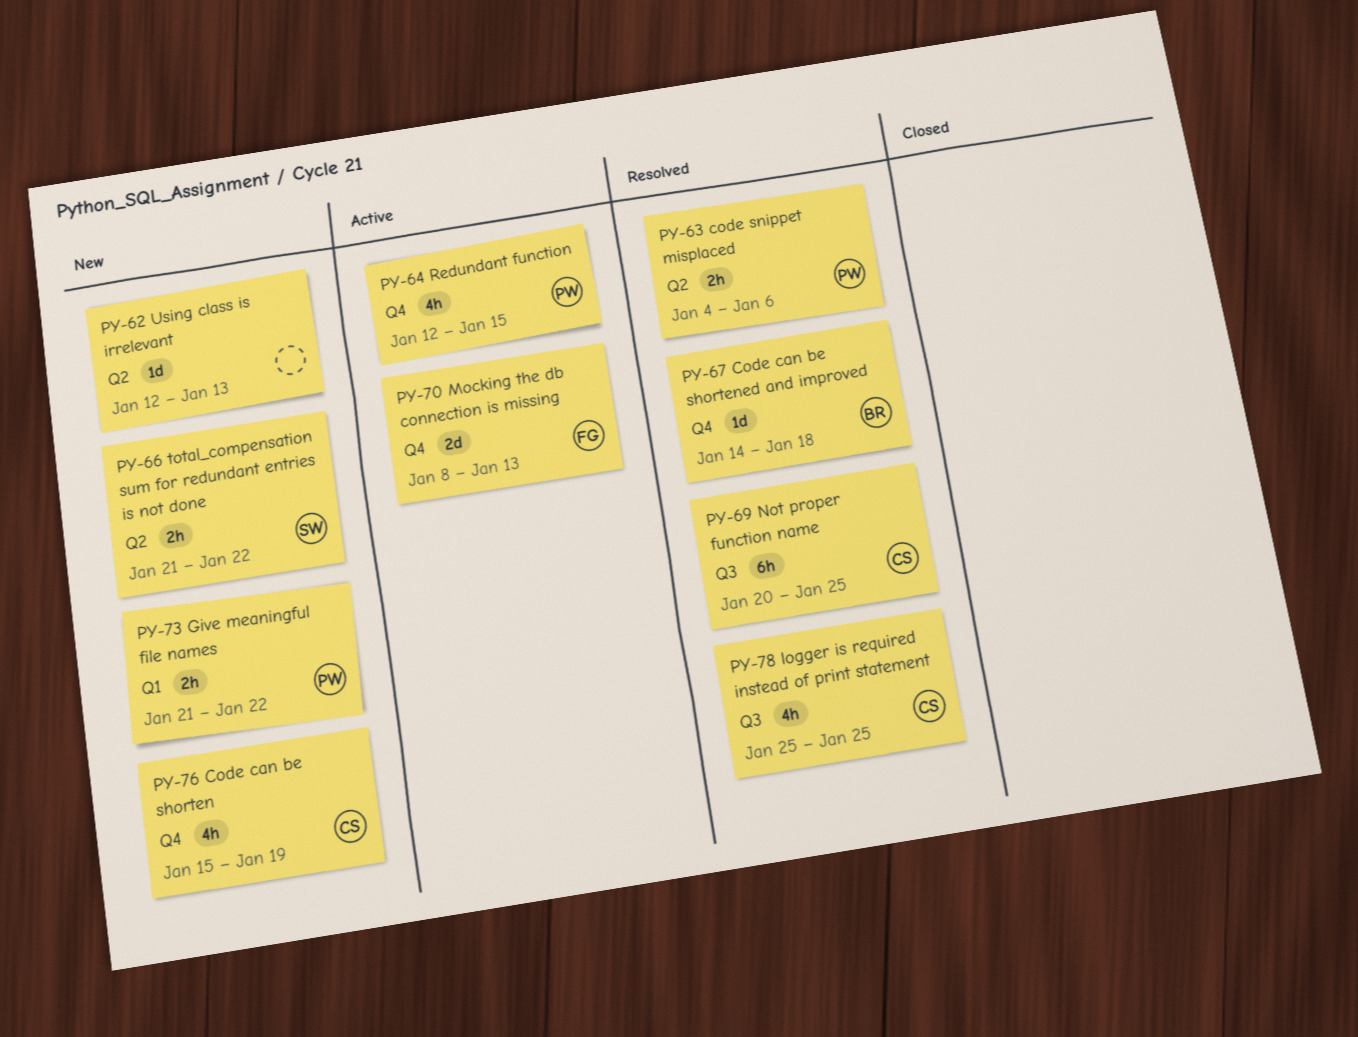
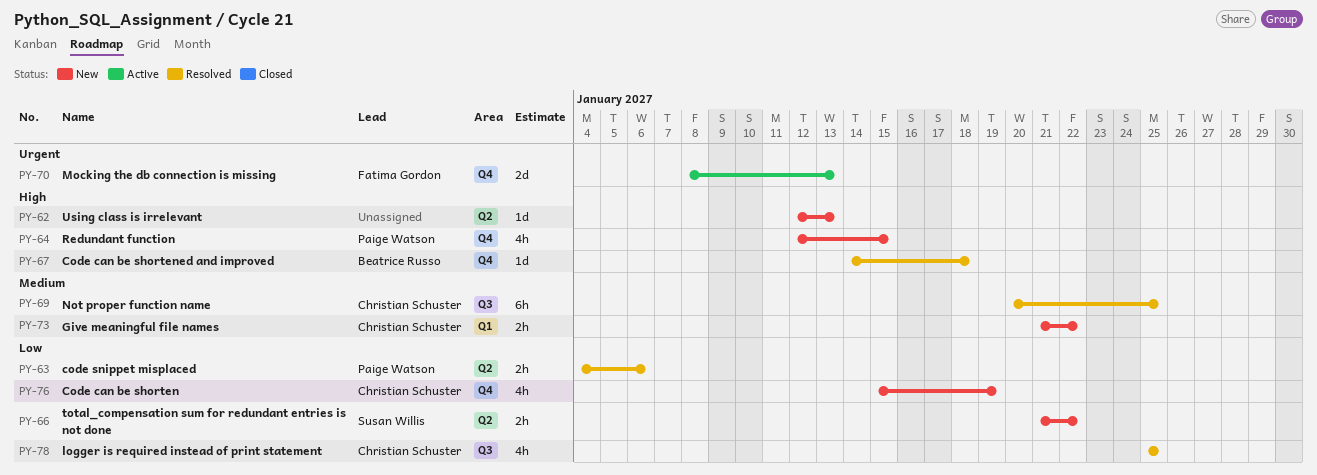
PY-64, status: Active -> New
PY-73, owner: Paige Watson -> Christian Schuster

